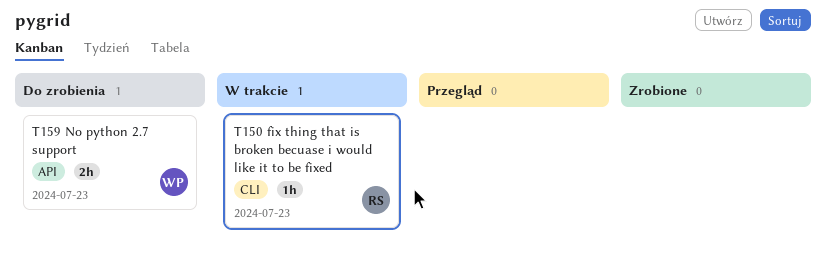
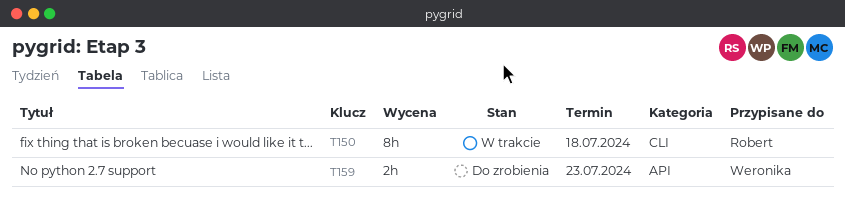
T150, estimate: 1h -> 8h
T150, due: Jul 23 -> Jul 18

